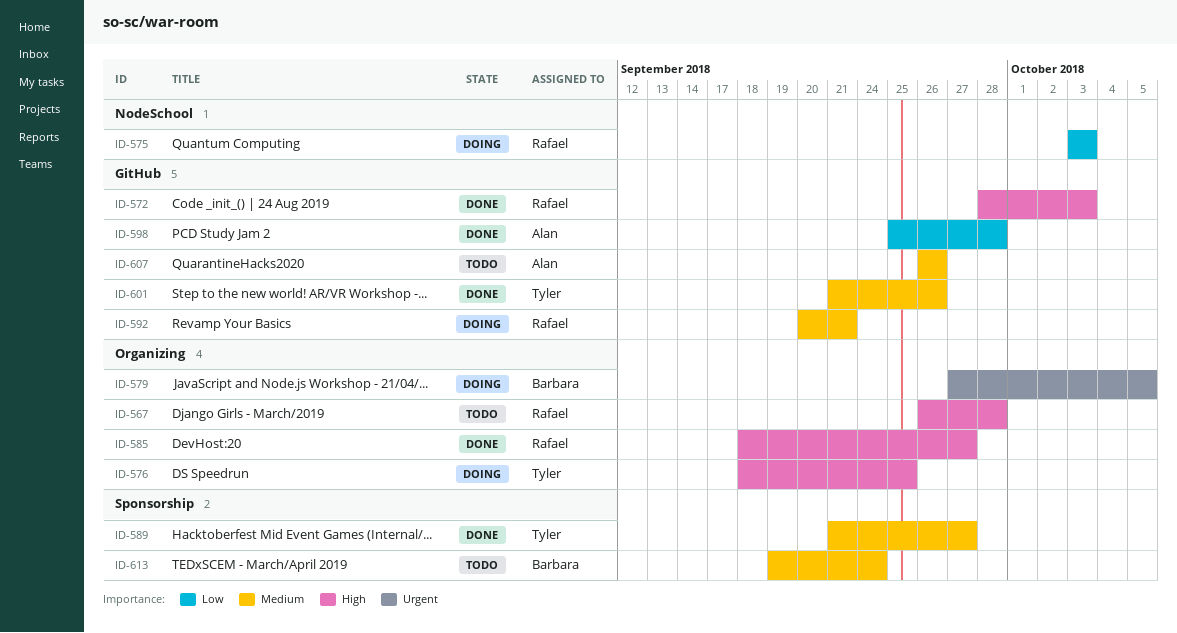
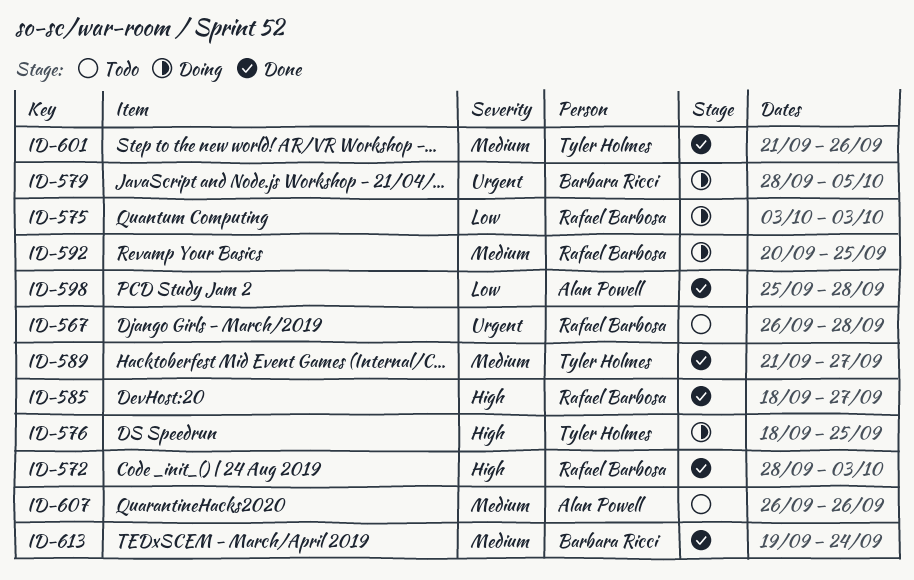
ID-567, priority: High -> Urgent
ID-579, start: Sep 27 -> Sep 28
ID-592, due: Sep 21 -> Sep 25
ID-613, status: Todo -> Done

